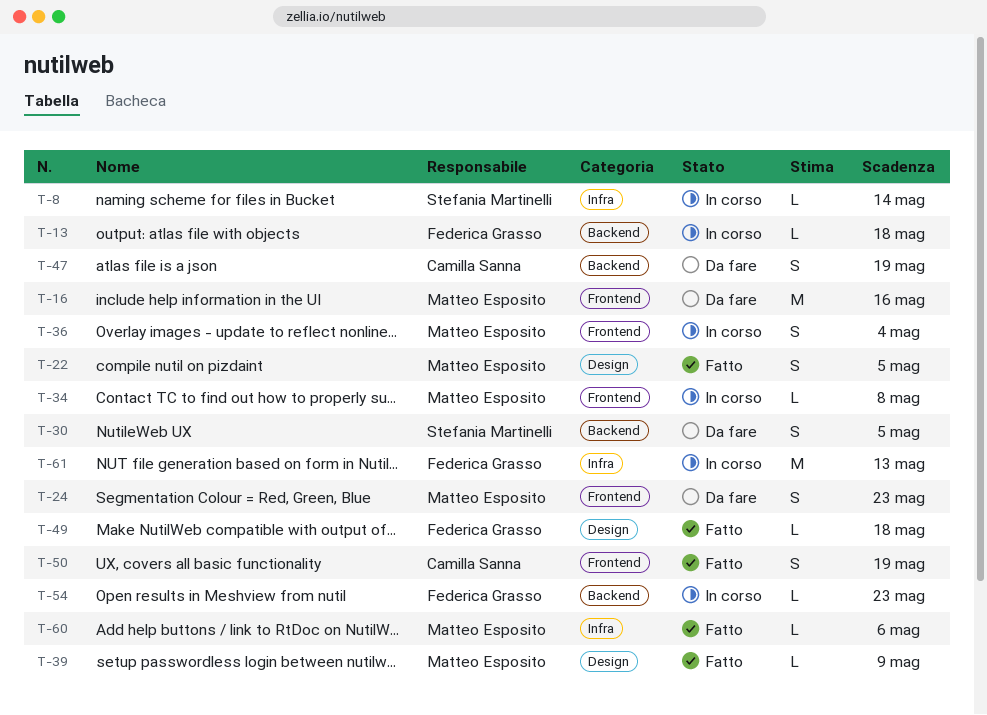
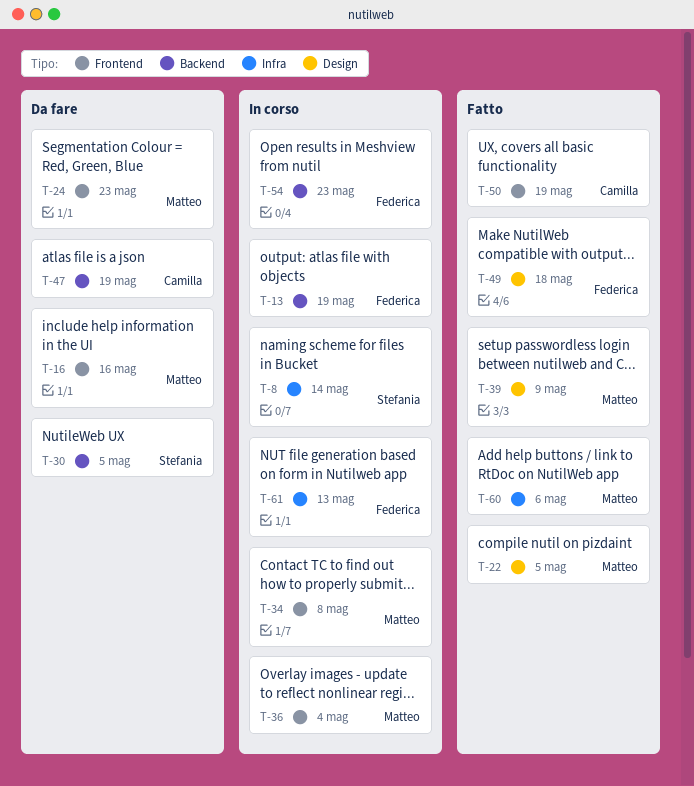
T-13, due: May 18 -> May 19

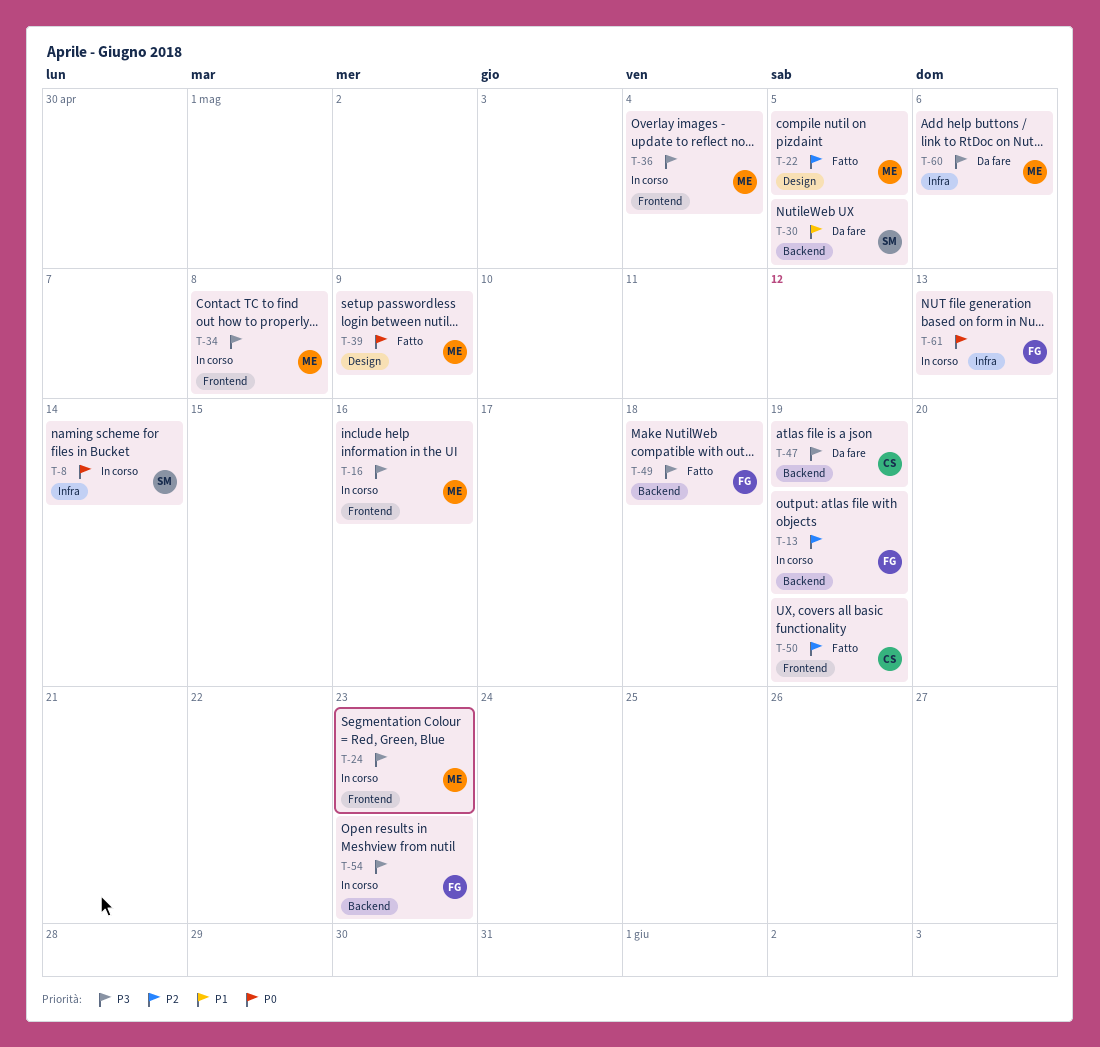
T-16, status: Da fare -> In corso
T-24, status: Da fare -> In corso
T-49, label: Design -> Backend
T-60, status: Fatto -> Da fare

